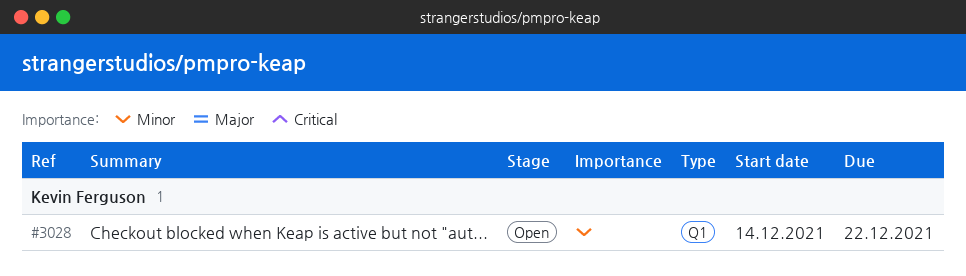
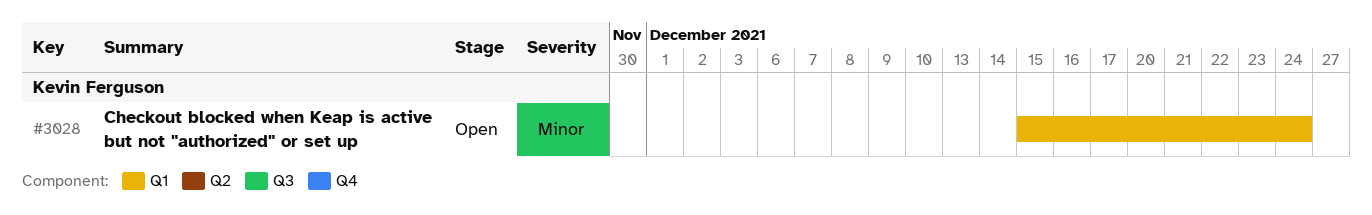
#3028, start: Dec 14 -> Dec 15
#3028, due: Dec 22 -> Dec 24

